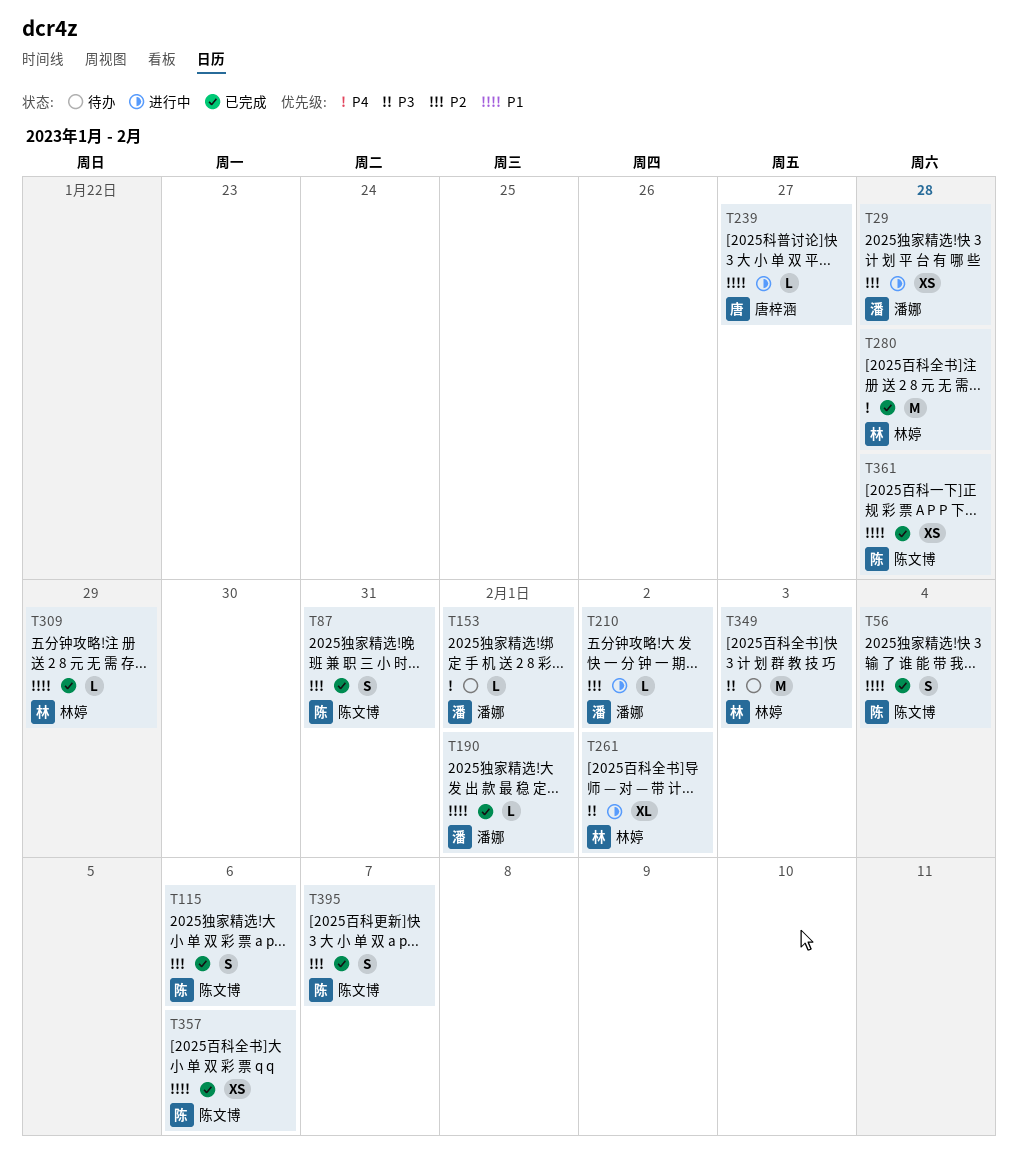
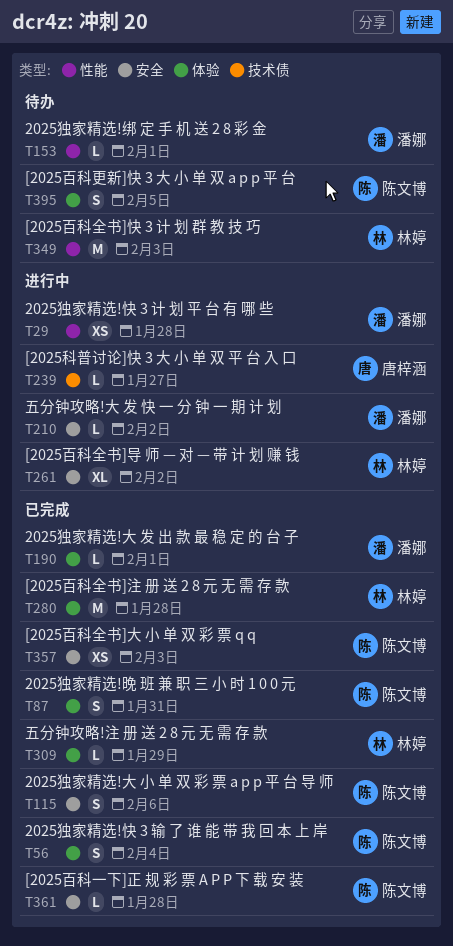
T357, due: Feb 6 -> Feb 3
T361, estimate: XS -> L
T395, status: 已完成 -> 待办
T395, due: Feb 7 -> Feb 5

